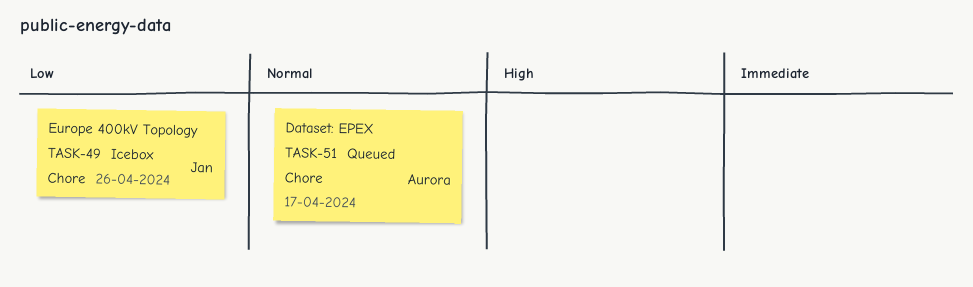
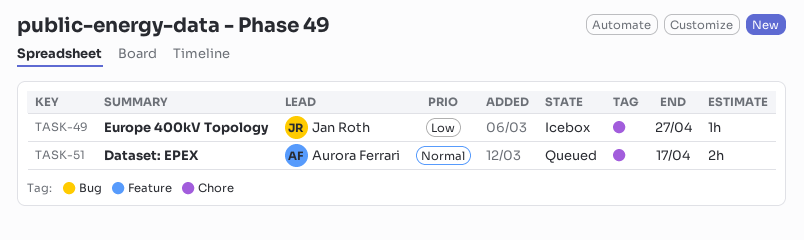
TASK-49, due: Apr 26 -> Apr 27

